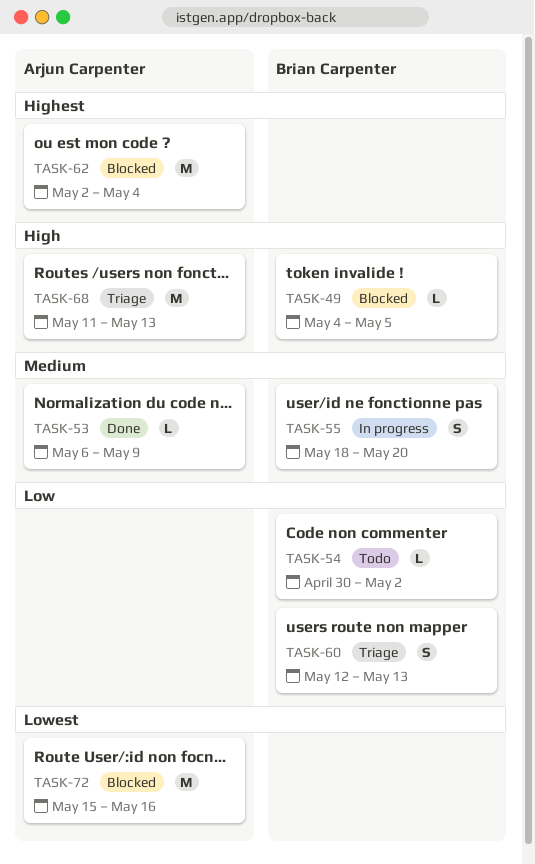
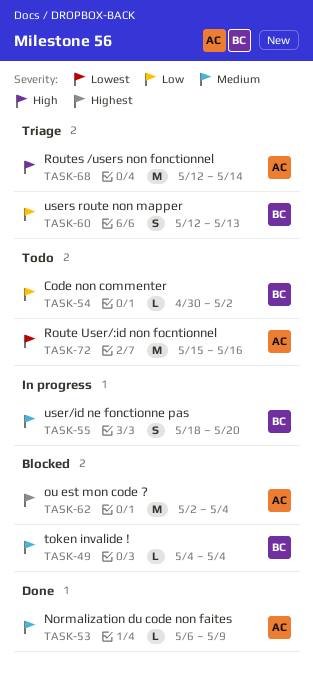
TASK-49, priority: High -> Medium
TASK-49, due: May 5 -> May 4
TASK-68, start: May 11 -> May 12
TASK-68, due: May 13 -> May 14
TASK-72, status: Blocked -> Todo

